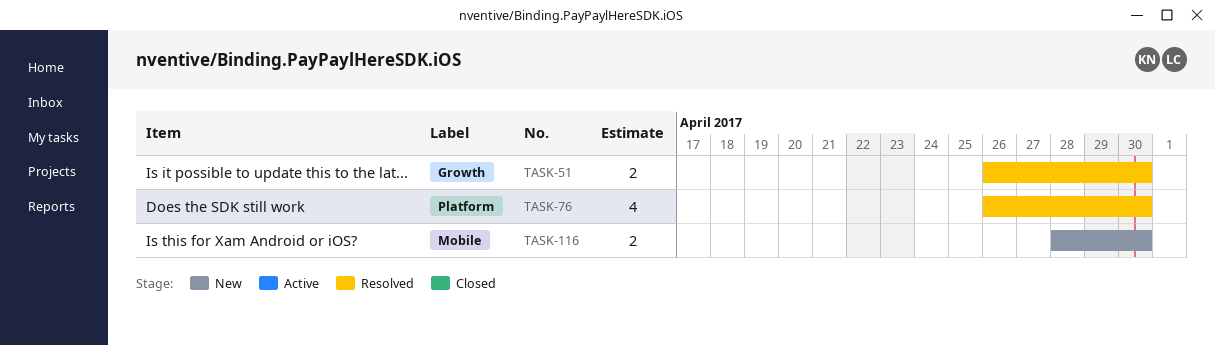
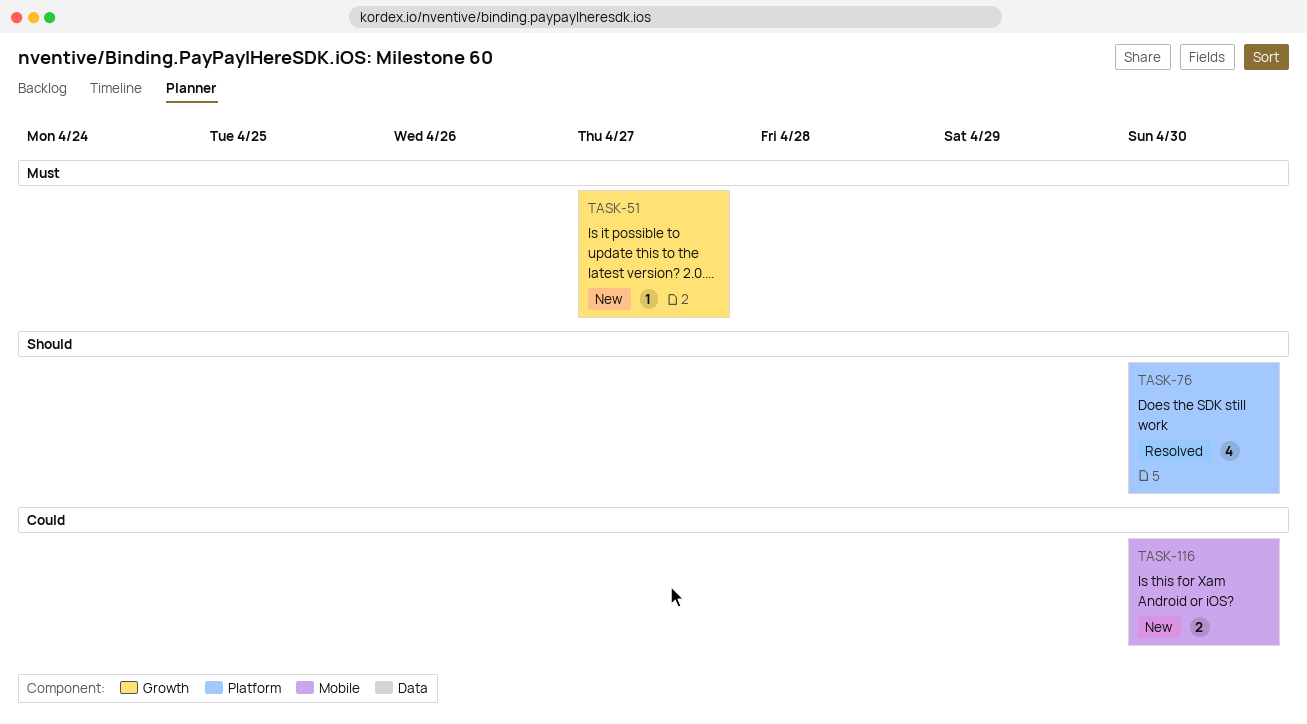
TASK-51, status: Resolved -> New
TASK-51, estimate: 2 -> 1
TASK-51, due: Apr 30 -> Apr 27

